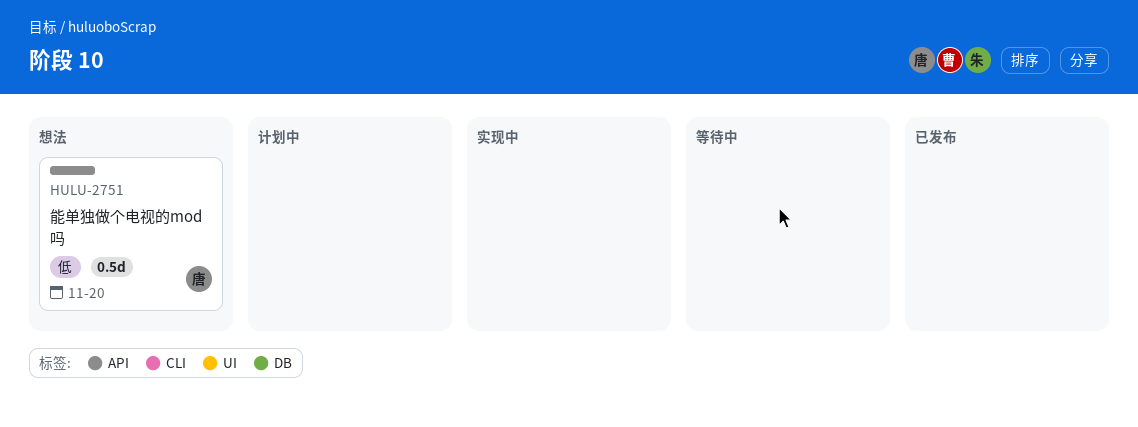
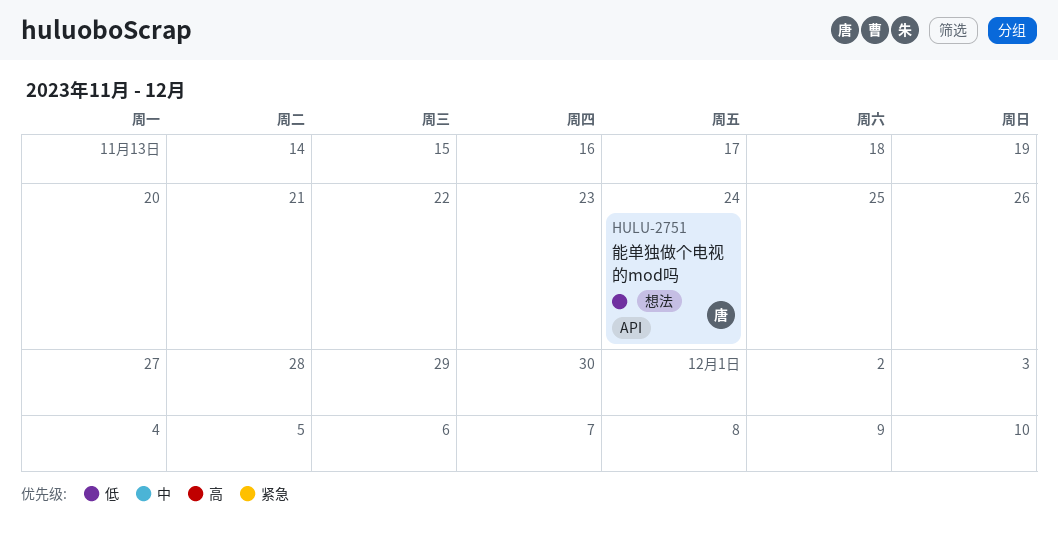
HULU-2751, due: Nov 20 -> Nov 24

